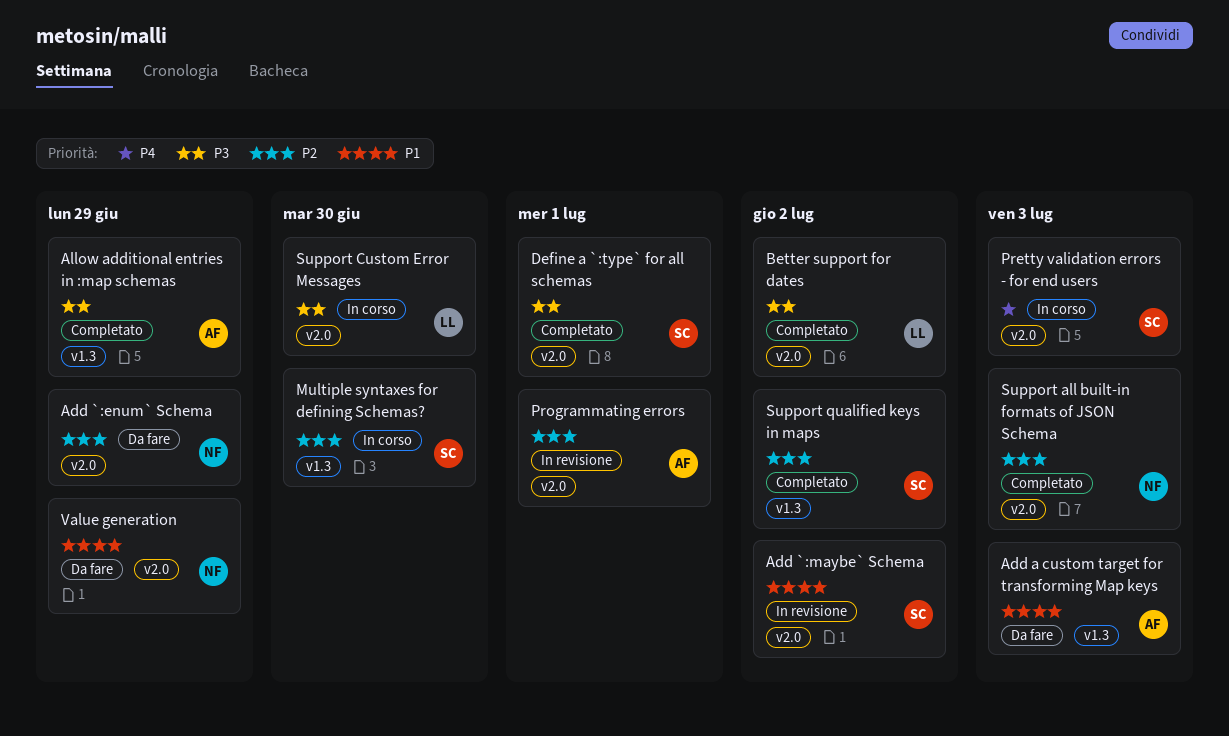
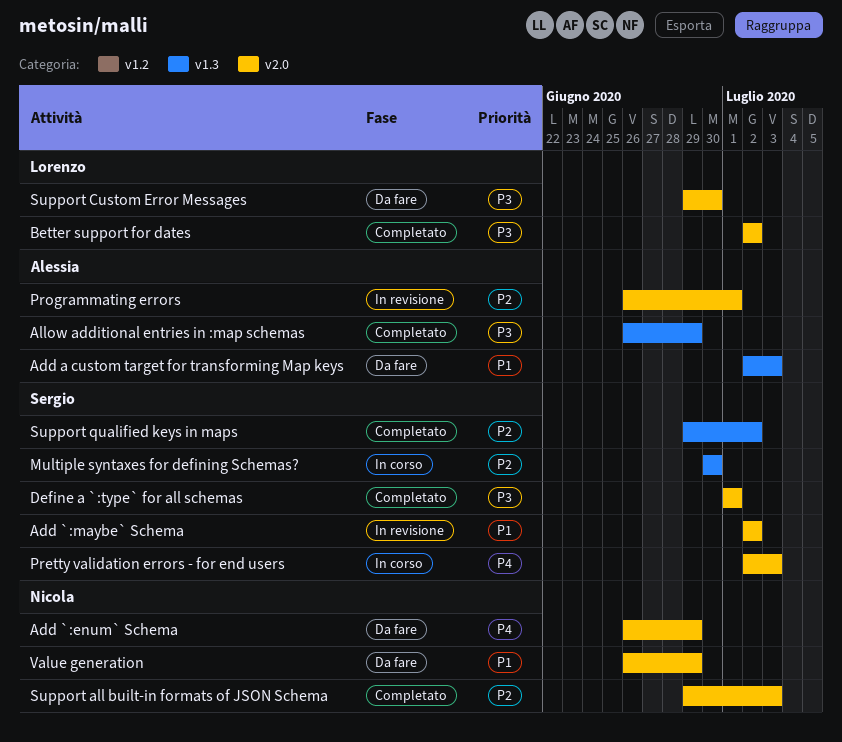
Add `:enum` Schema, priority: P2 -> P4
Support Custom Error Messages, status: In corso -> Da fare

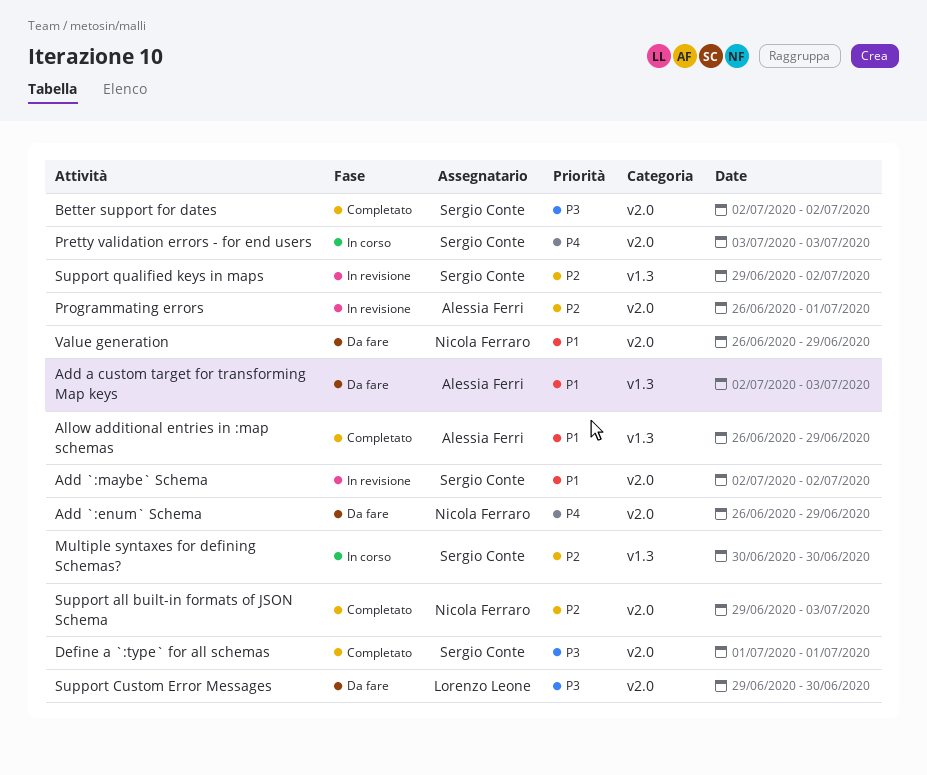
Allow additional entries in :map schemas, priority: P3 -> P1
Better support for dates, owner: Lorenzo Leone -> Sergio Conte
Pretty validation errors - for end users, start: Jul 2 -> Jul 3
Support qualified keys in maps, status: Completato -> In revisione

